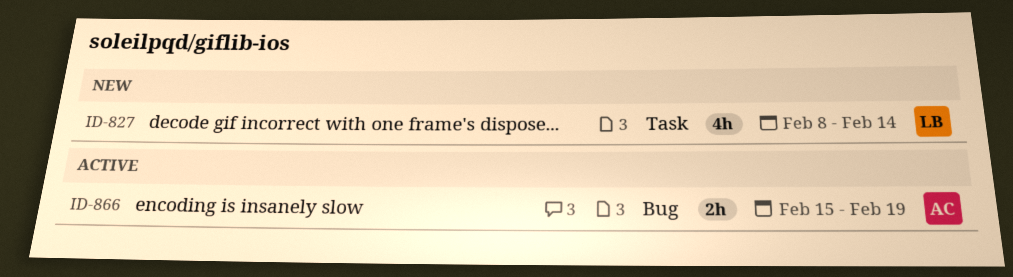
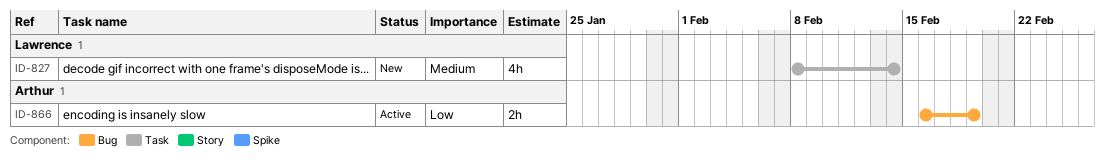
ID-866, start: Feb 15 -> Feb 16

